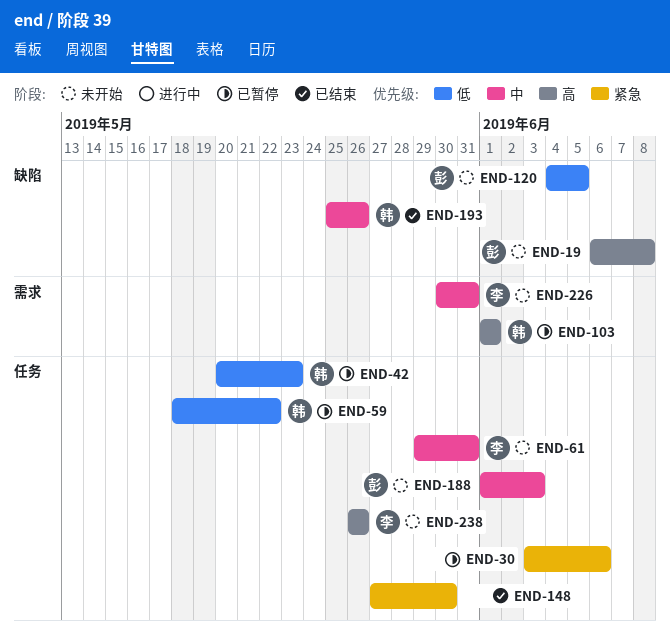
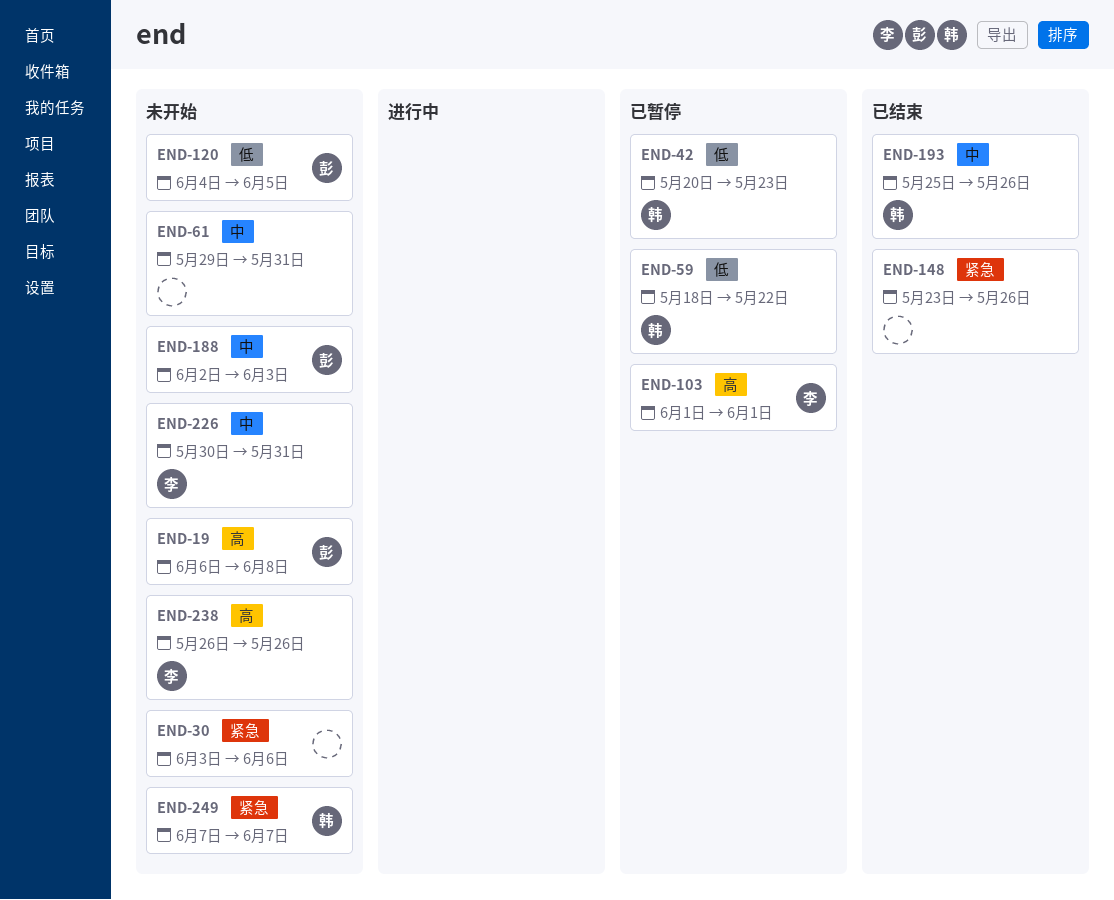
END-30, status: 已暂停 -> 未开始
END-61, owner: 李 -> none
END-103, owner: 韩 -> 李
END-148, start: May 27 -> May 23
END-148, due: May 30 -> May 26
END-188, start: Jun 1 -> Jun 2
END-249: none -> present

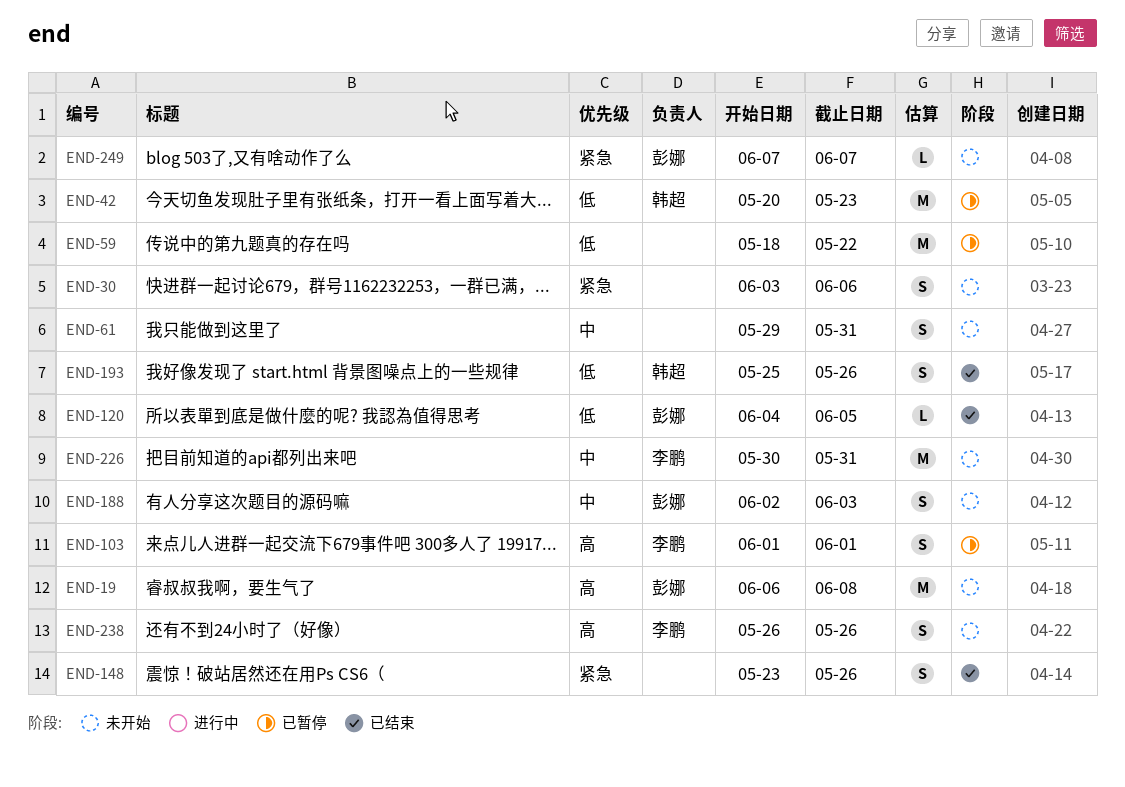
END-59, owner: 韩超 -> none
END-120, status: 未开始 -> 已结束
END-193, priority: 中 -> 低
END-249, owner: 韩超 -> 彭娜

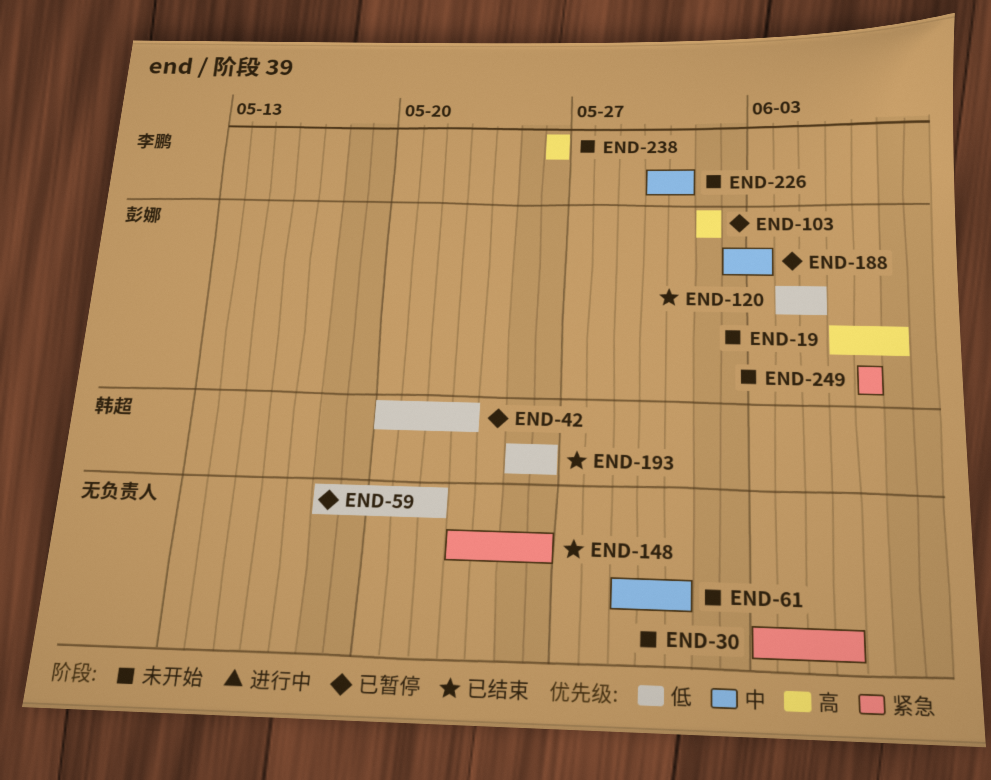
END-103, owner: 李鹏 -> 彭娜
END-188, status: 未开始 -> 已暂停

